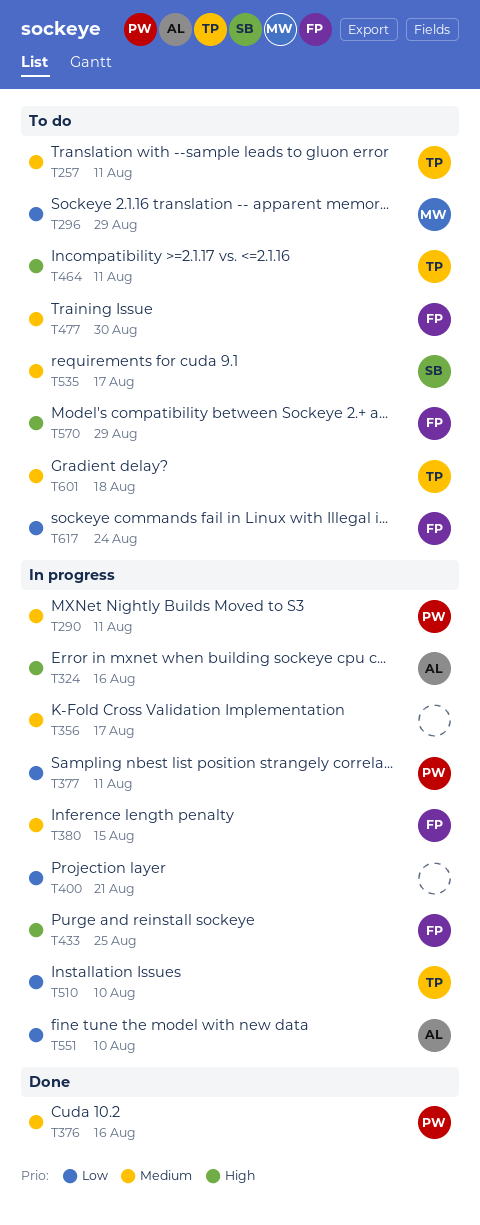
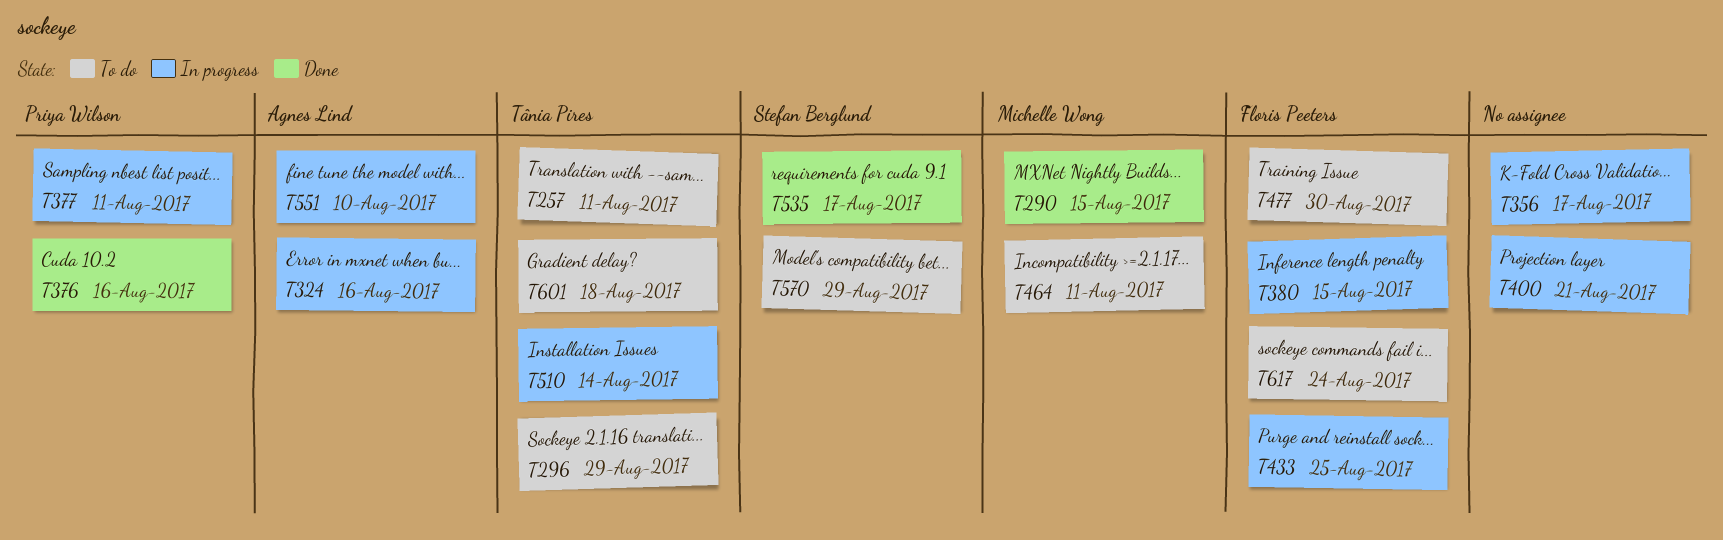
T290, status: In progress -> Done
T290, owner: Priya Wilson -> Michelle Wong
T290, due: Aug 11 -> Aug 15
T296, owner: Michelle Wong -> Tânia Pires
T464, owner: Tânia Pires -> Michelle Wong
T510, due: Aug 10 -> Aug 14
T535, status: To do -> Done
T570, owner: Floris Peeters -> Stefan Berglund

